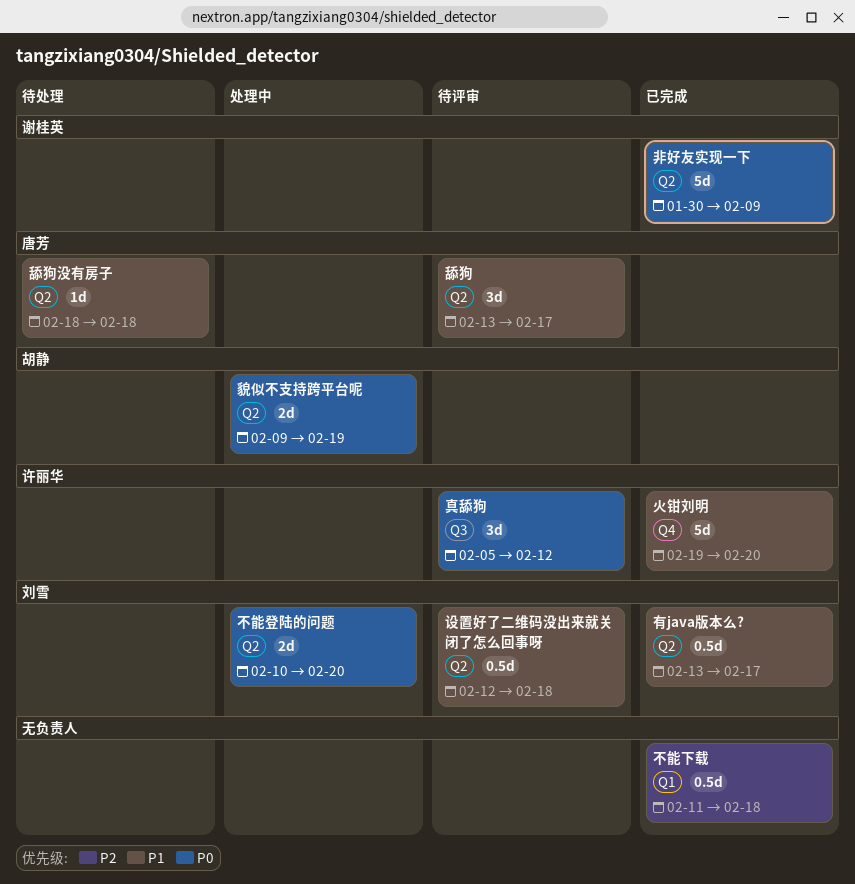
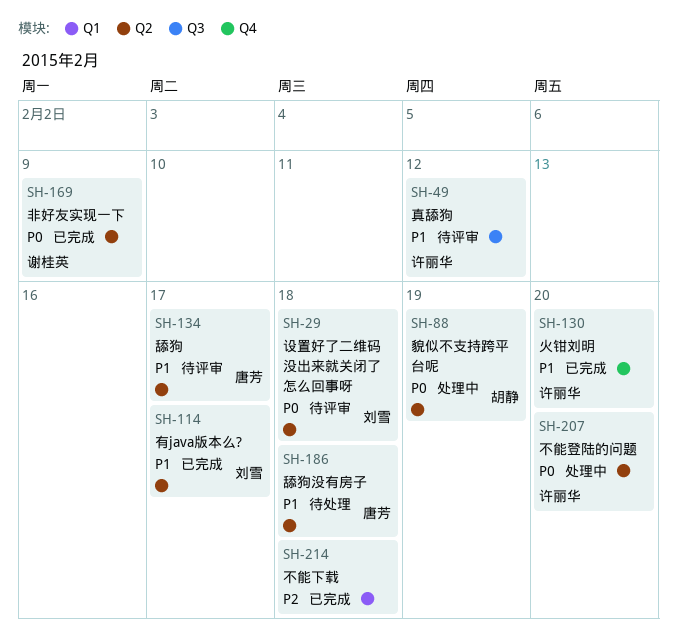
不能登陆的问题, owner: 刘雪 -> 许丽华
真舔狗, priority: P0 -> P1
设置好了二维码没出来就关闭了怎么回事呀, priority: P1 -> P0

